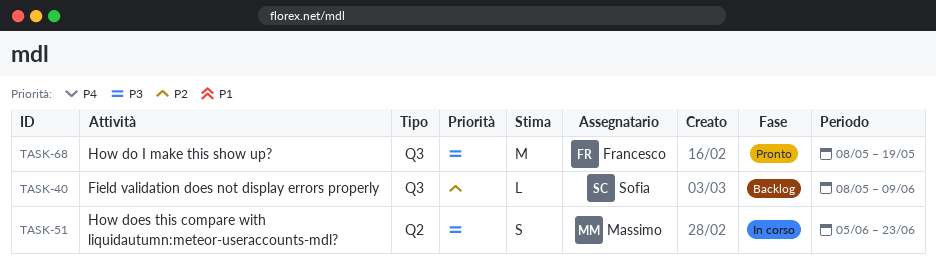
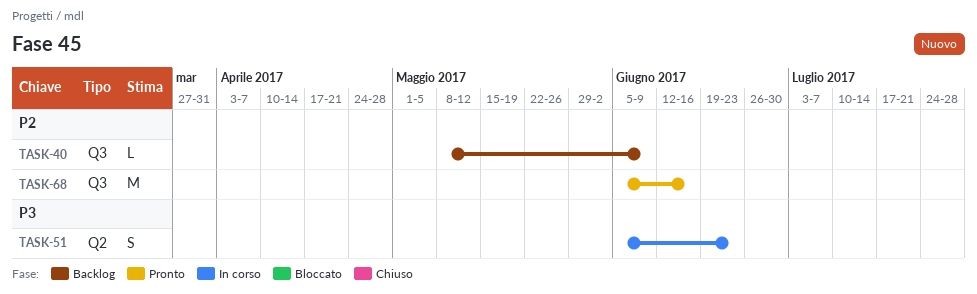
TASK-68, priority: P3 -> P2
TASK-68, start: May 8 -> Jun 5
TASK-68, due: May 19 -> Jun 16

